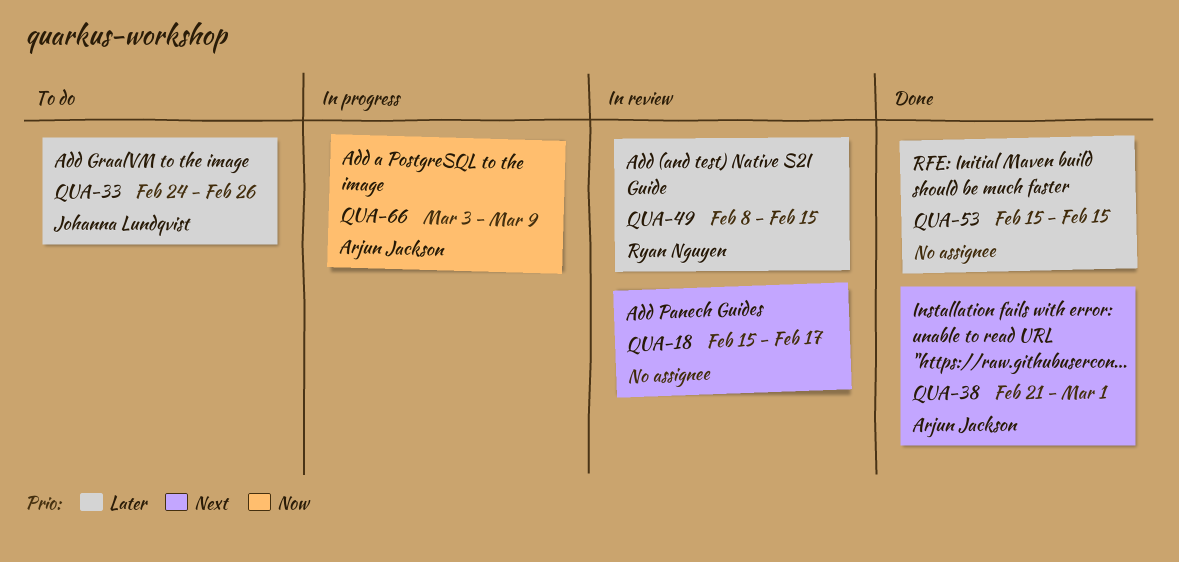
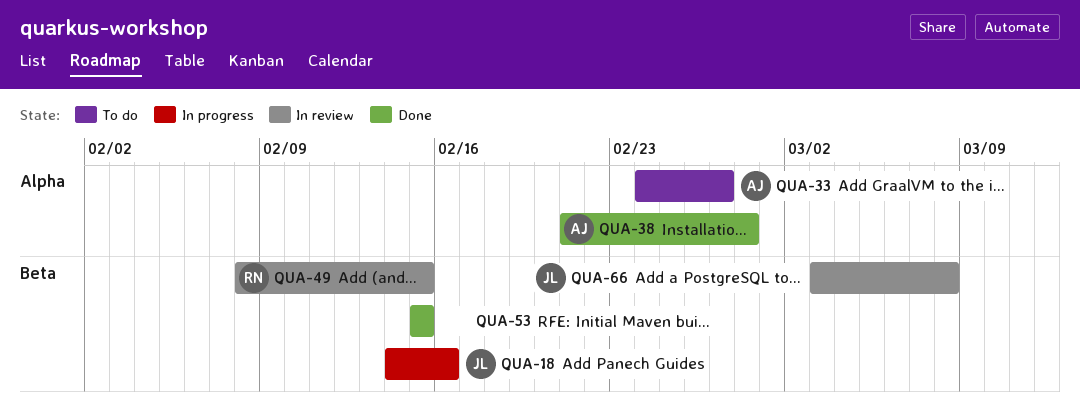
QUA-18, status: In review -> In progress
QUA-18, owner: none -> Johanna Lundqvist
QUA-18, start: Feb 15 -> Feb 14
QUA-18, due: Feb 17 -> Feb 16
QUA-33, owner: Johanna Lundqvist -> Arjun Jackson
QUA-33, due: Feb 26 -> Feb 27
QUA-38, due: Mar 1 -> Feb 28
QUA-66, status: In progress -> In review
QUA-66, owner: Arjun Jackson -> Johanna Lundqvist
QUA-66, due: Mar 9 -> Mar 8

